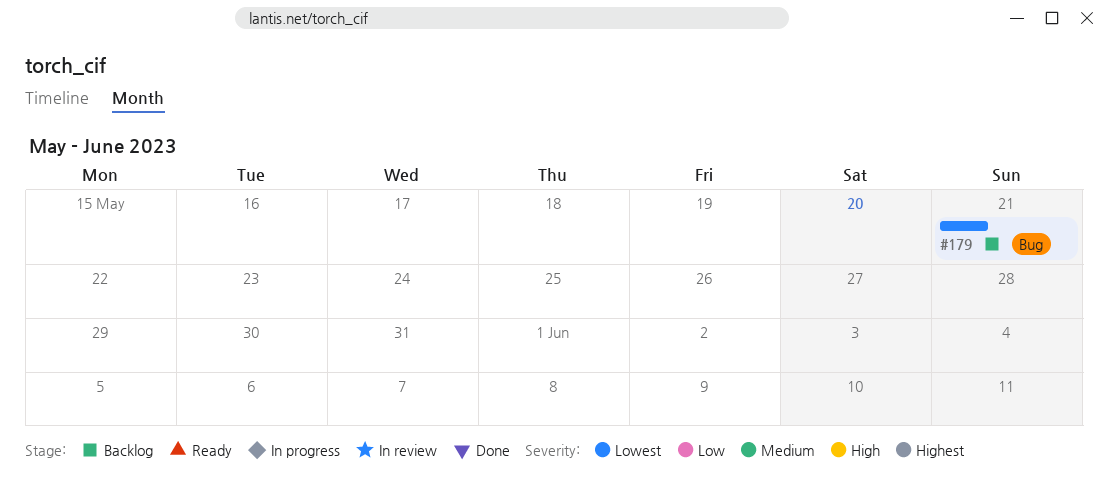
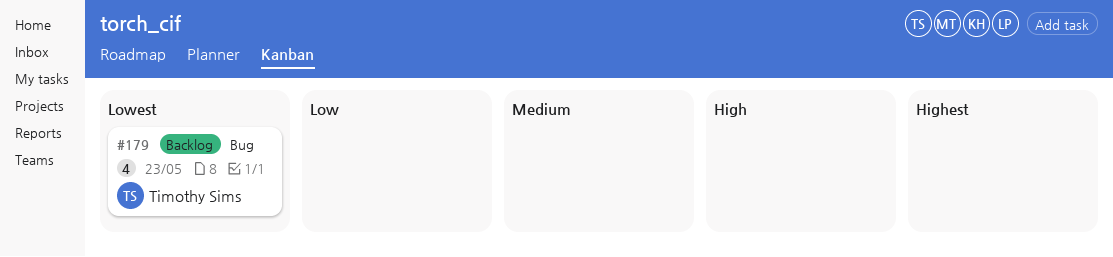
#179, due: May 21 -> May 23

